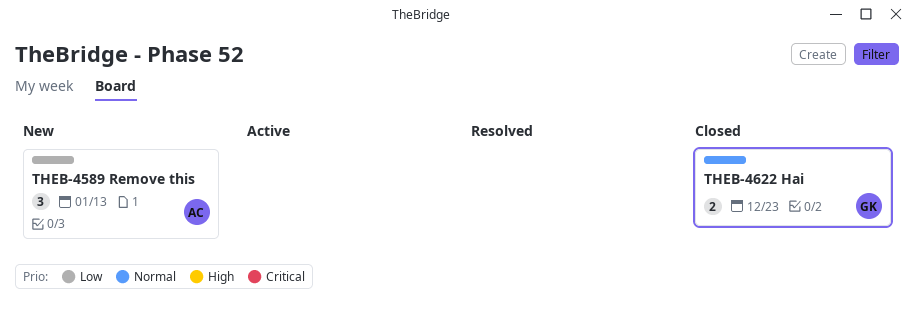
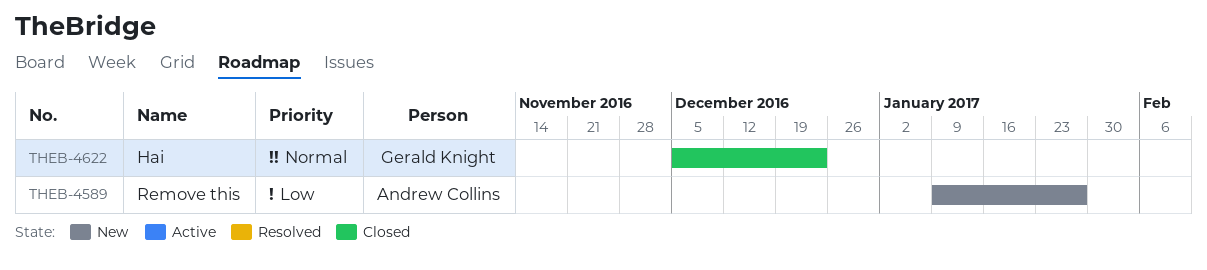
THEB-4589, due: Jan 13 -> Jan 27

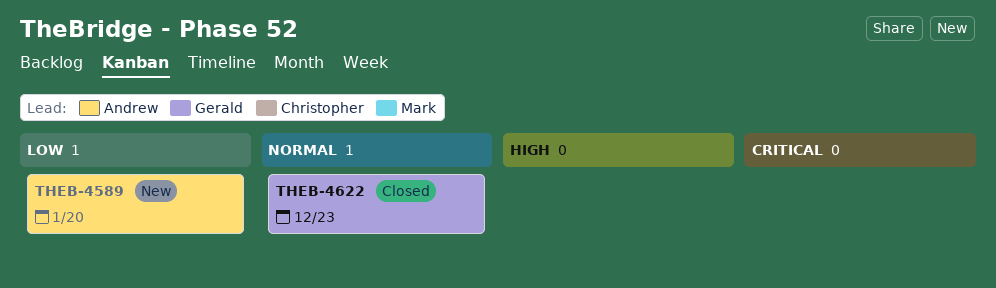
THEB-4589, due: Jan 27 -> Jan 20

